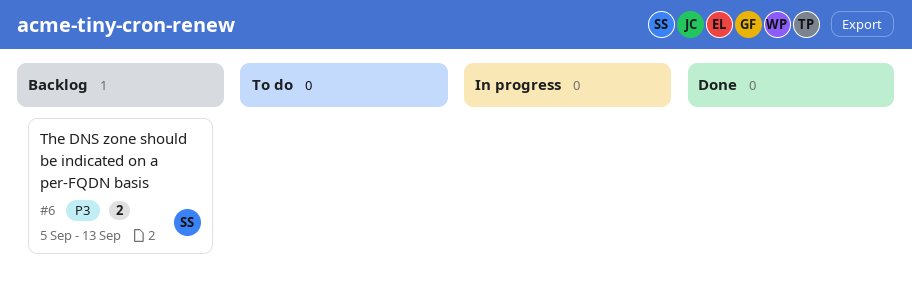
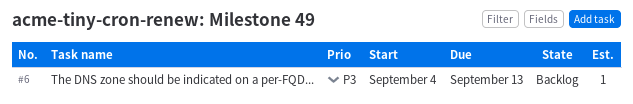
#6, estimate: 2 -> 1
#6, start: Sep 5 -> Sep 4

